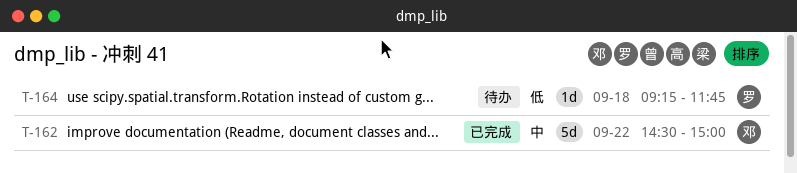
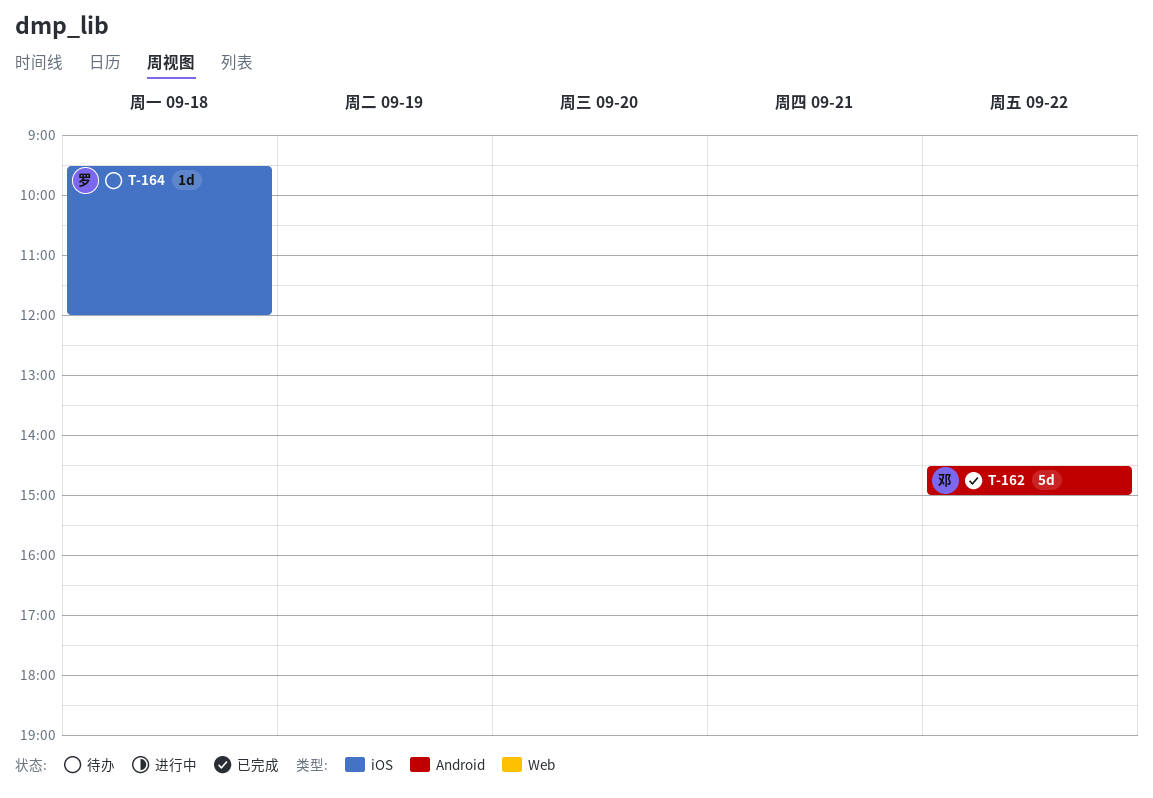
T-164, begins: 09:15 -> 09:30
T-164, ends: 11:45 -> 12:00

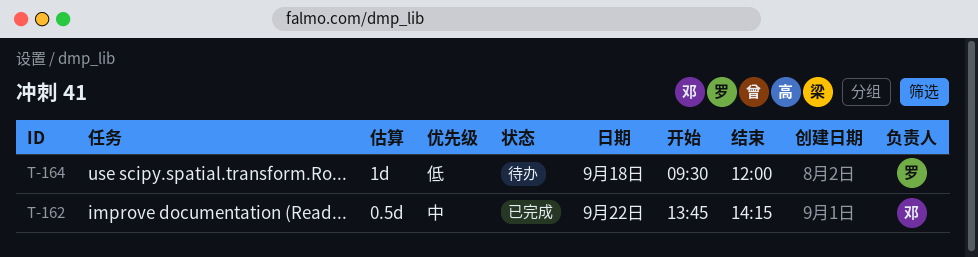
T-162, estimate: 5d -> 0.5d
T-162, begins: 14:30 -> 13:45
T-162, ends: 15:00 -> 14:15

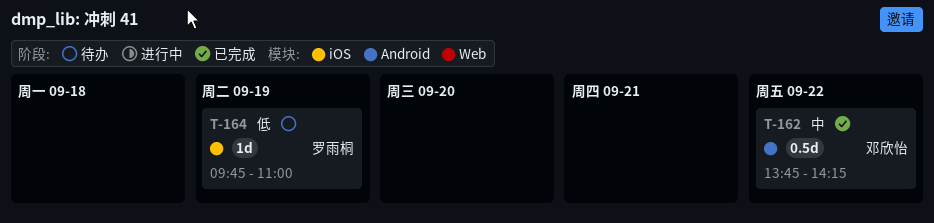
T-164, day: Sep 18 -> Sep 19
T-164, begins: 09:30 -> 09:45
T-164, ends: 12:00 -> 11:00

